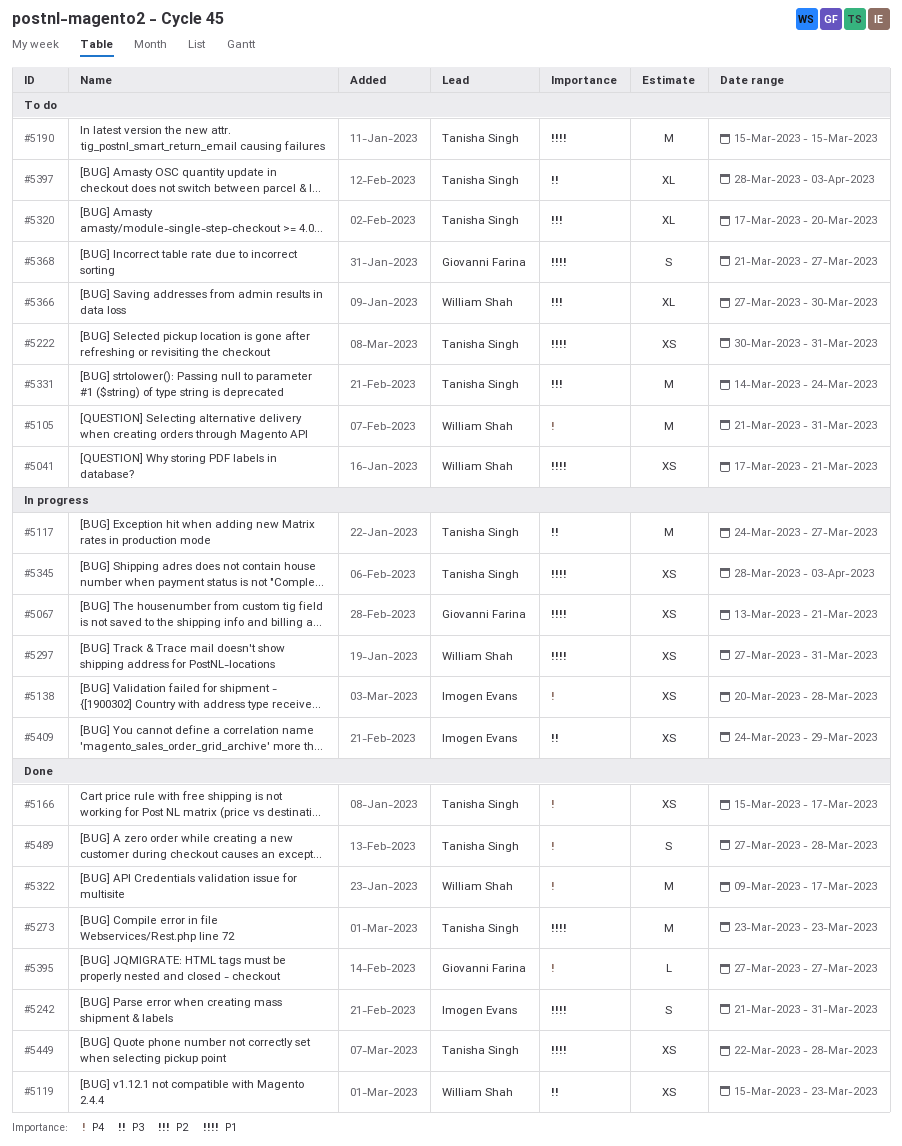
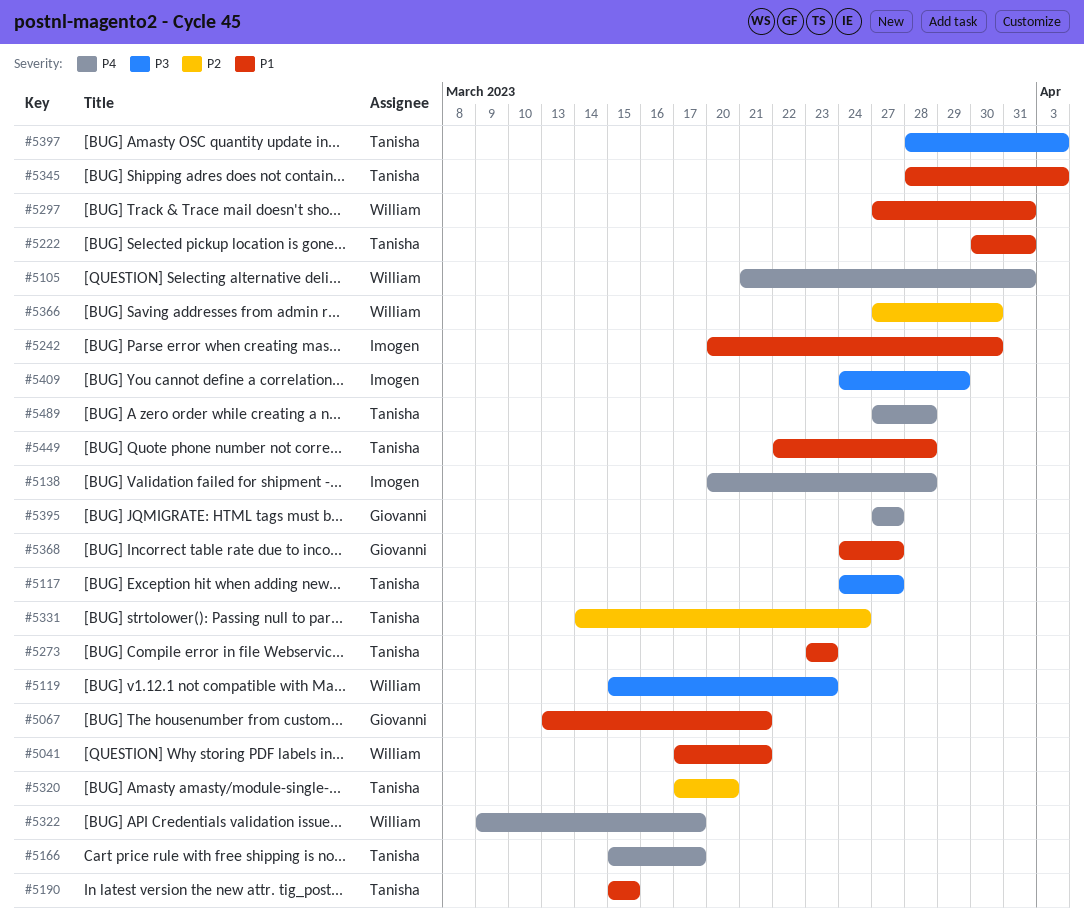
#5242, start: Mar 21 -> Mar 20
#5242, due: Mar 31 -> Mar 30
#5368, start: Mar 21 -> Mar 24

